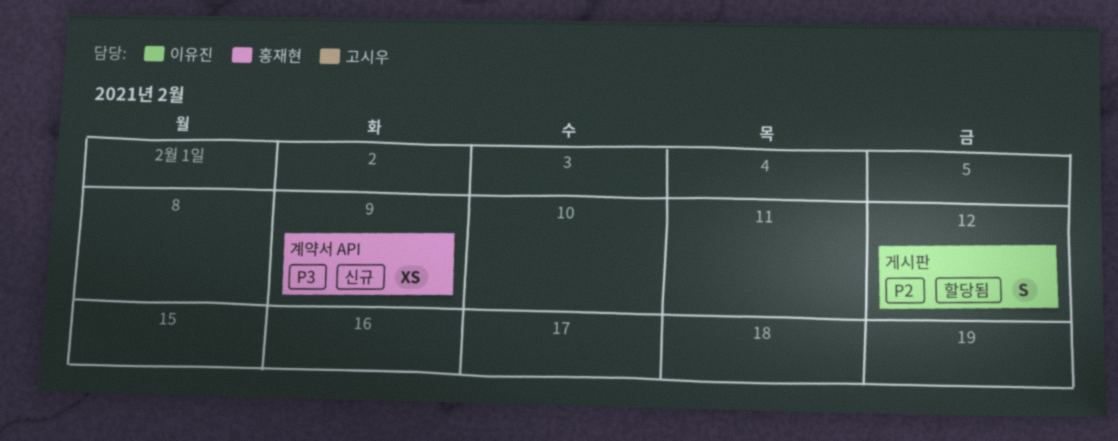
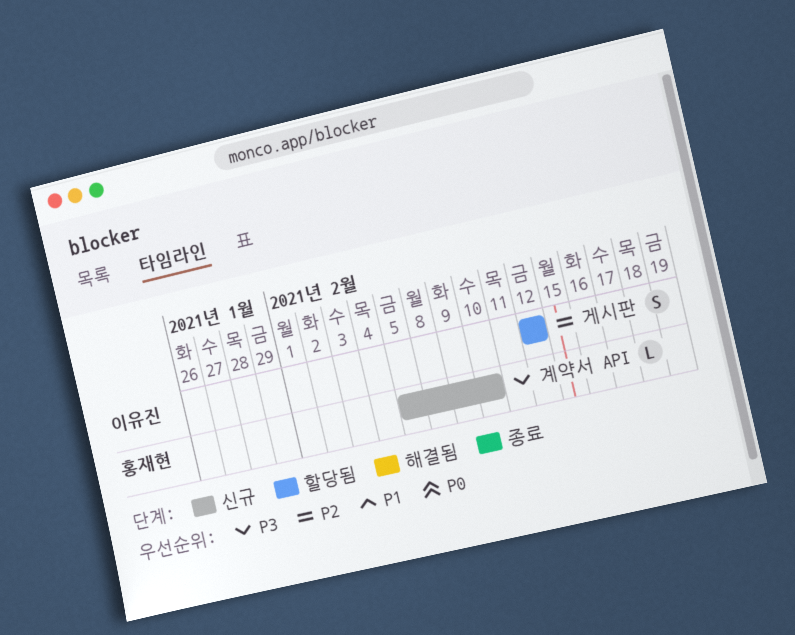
계약서 API, estimate: XS -> L
계약서 API, due: Feb 9 -> Feb 10

